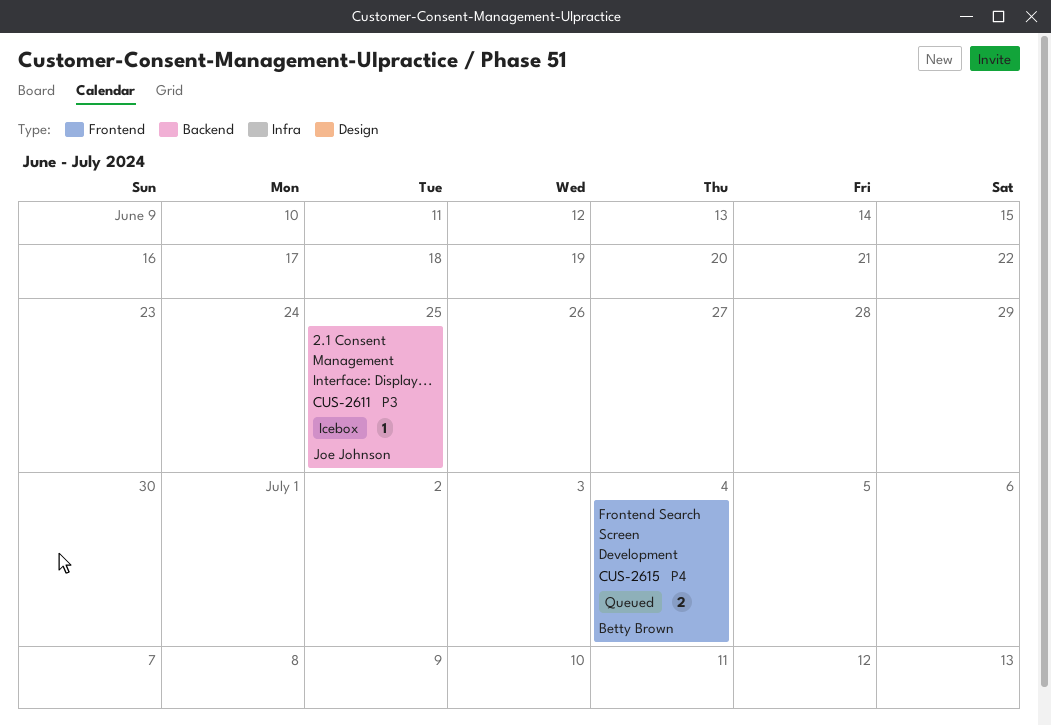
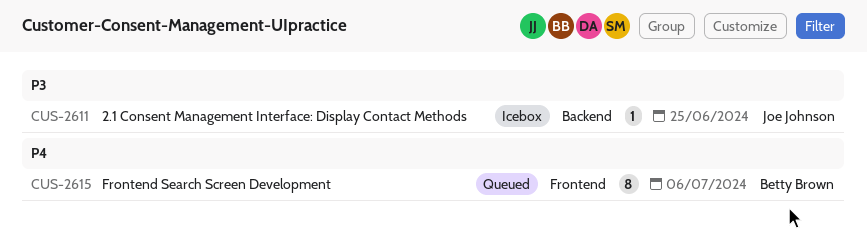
CUS-2615, estimate: 2 -> 8
CUS-2615, due: Jul 4 -> Jul 6

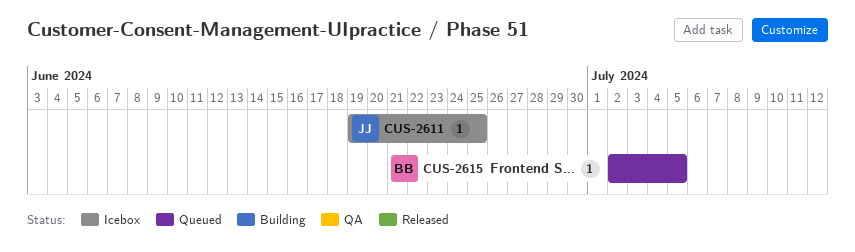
CUS-2615, estimate: 8 -> 1
CUS-2615, due: Jul 6 -> Jul 5

